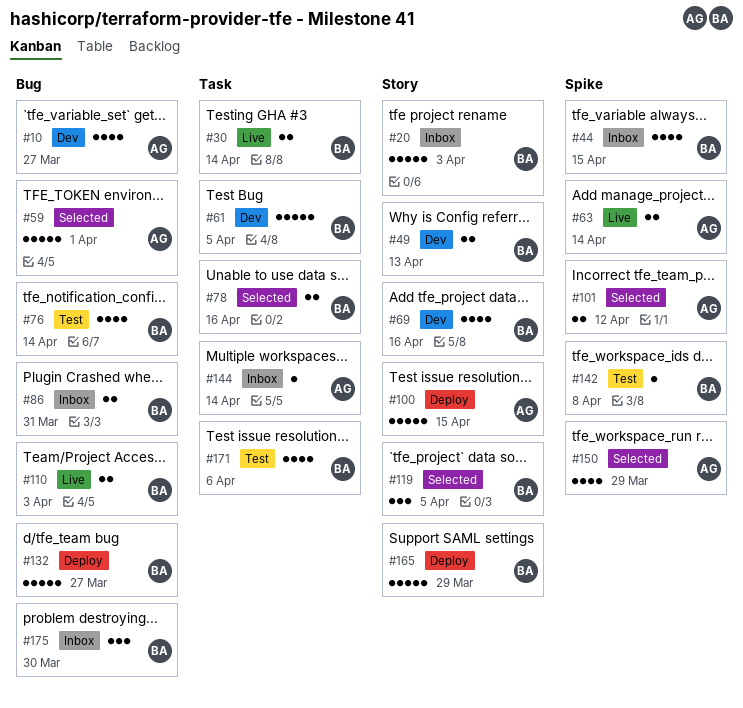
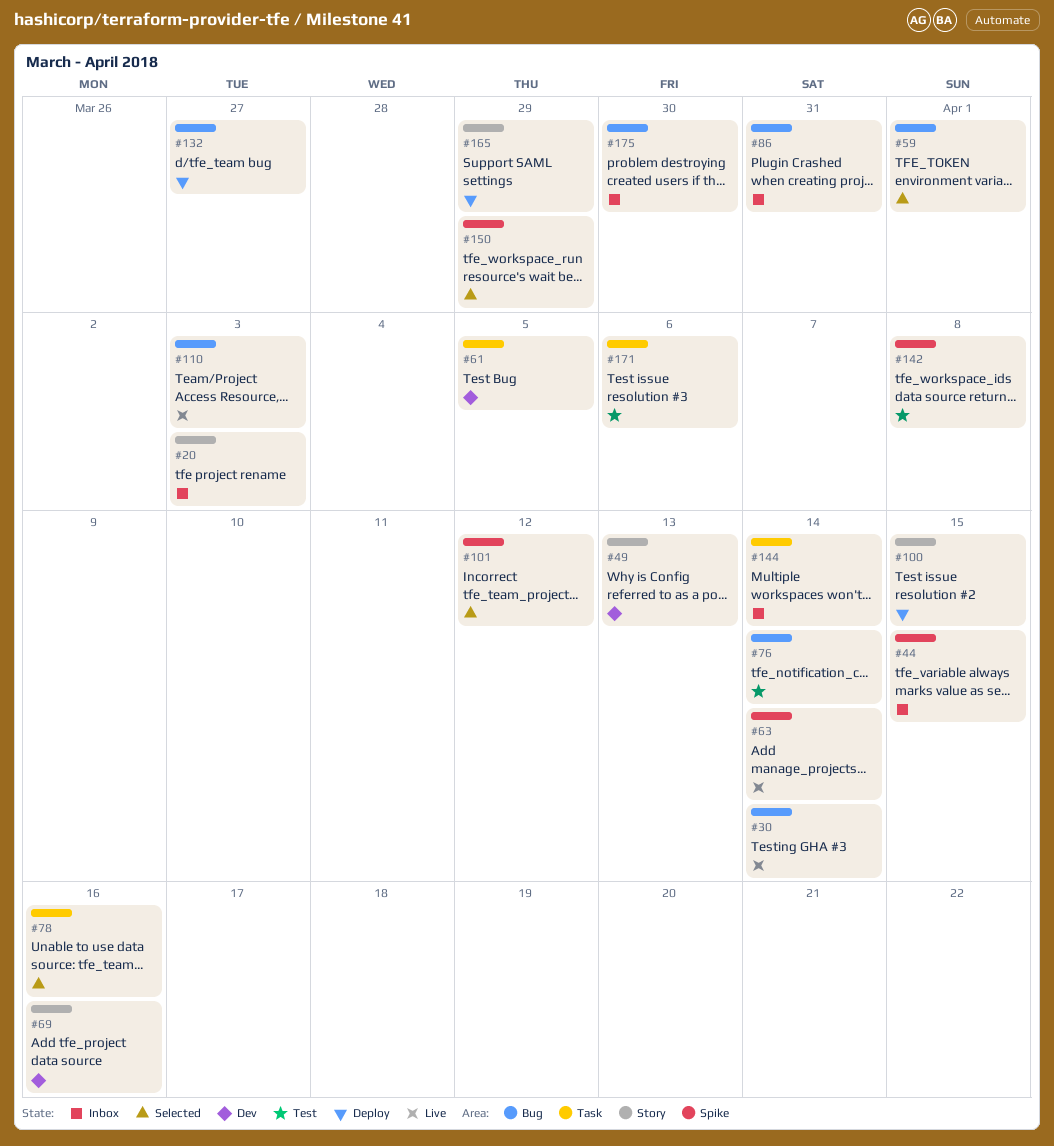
#10: present -> none
#30, label: Task -> Bug
#119: present -> none

